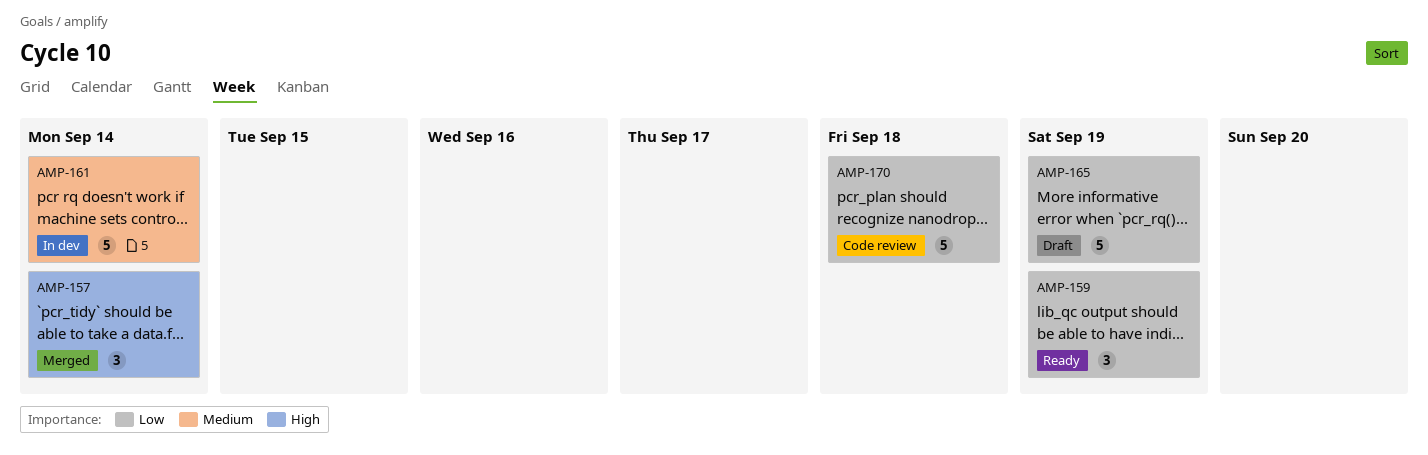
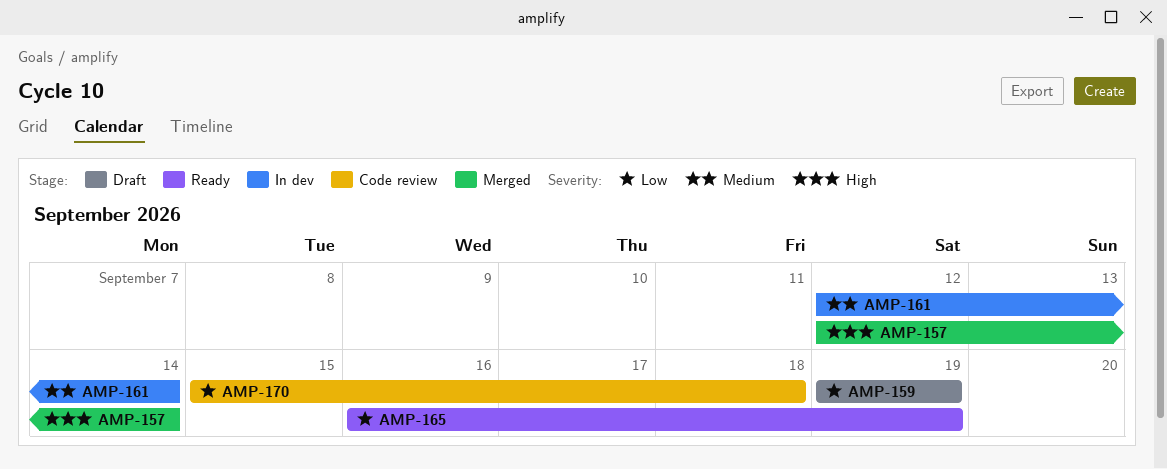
AMP-159, status: Ready -> Draft
AMP-165, status: Draft -> Ready

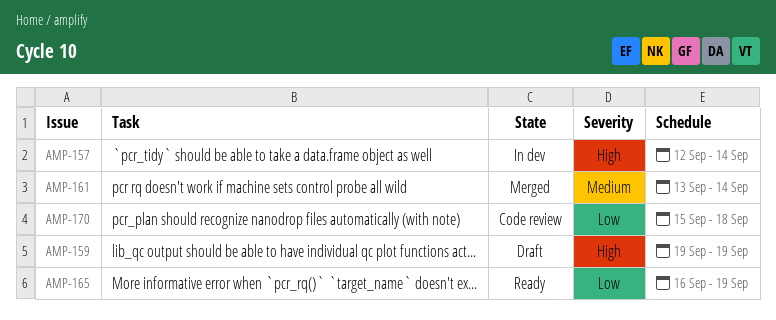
AMP-157, status: Merged -> In dev
AMP-159, priority: Low -> High
AMP-161, status: In dev -> Merged
AMP-161, start: Sep 12 -> Sep 13

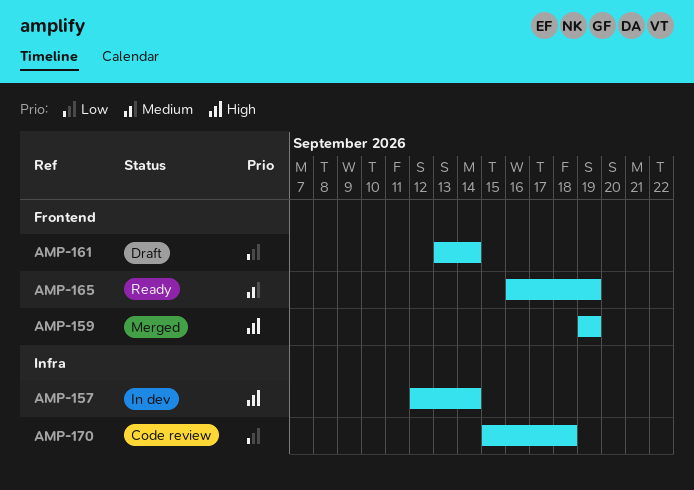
AMP-159, status: Draft -> Merged
AMP-161, status: Merged -> Draft
AMP-161, priority: Medium -> Low
AMP-165, priority: Low -> Medium

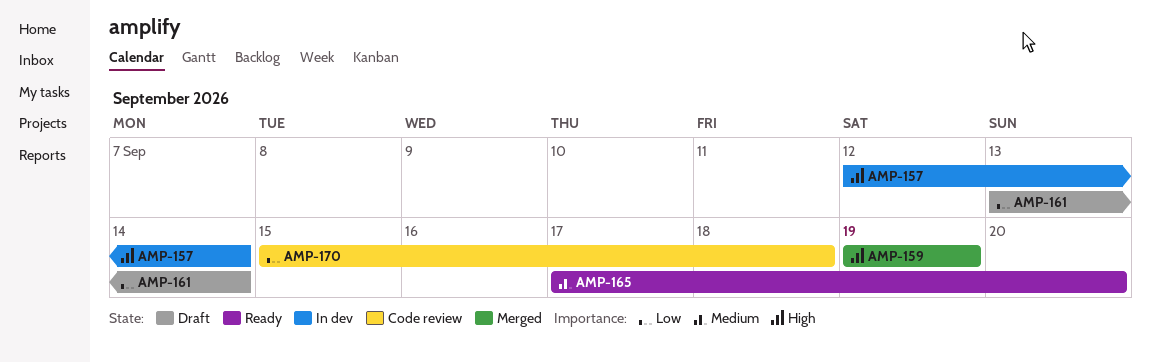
AMP-165, start: Sep 16 -> Sep 17
AMP-165, due: Sep 19 -> Sep 20

